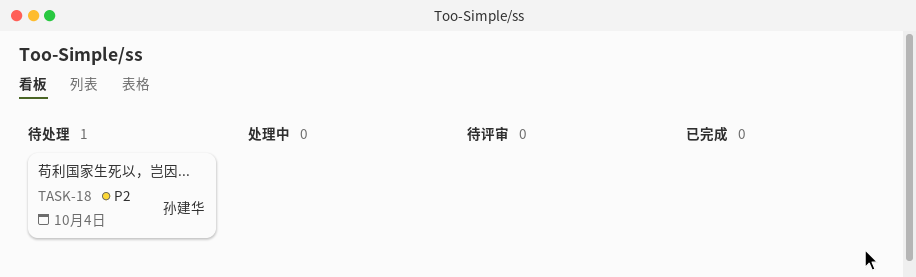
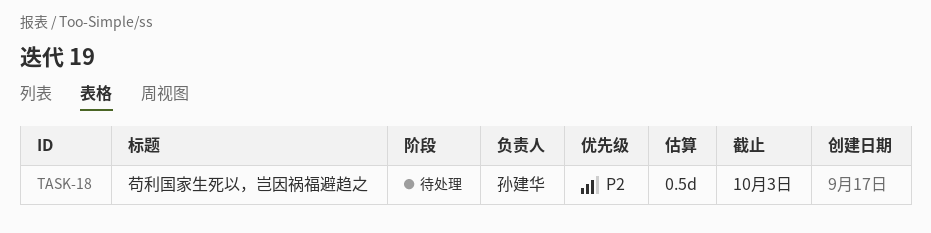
TASK-18, due: Oct 4 -> Oct 3

